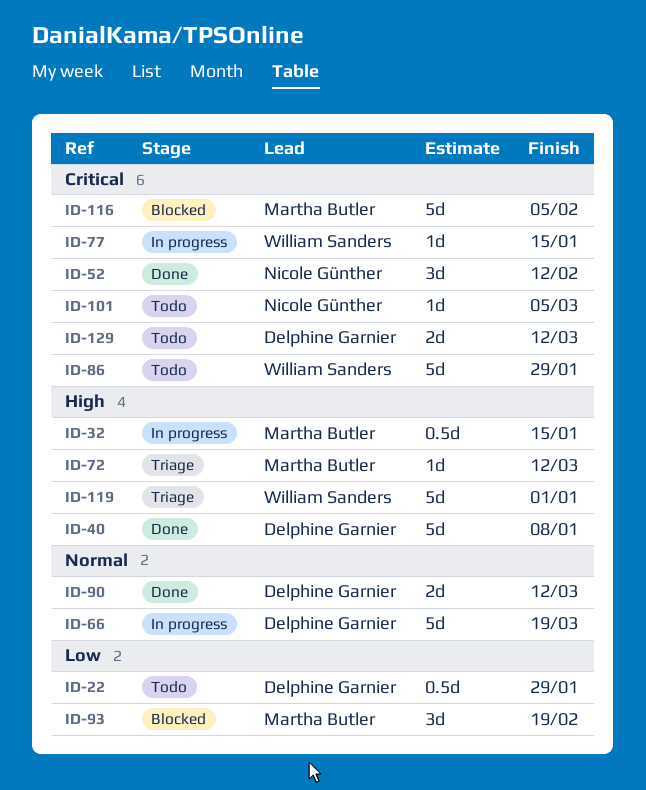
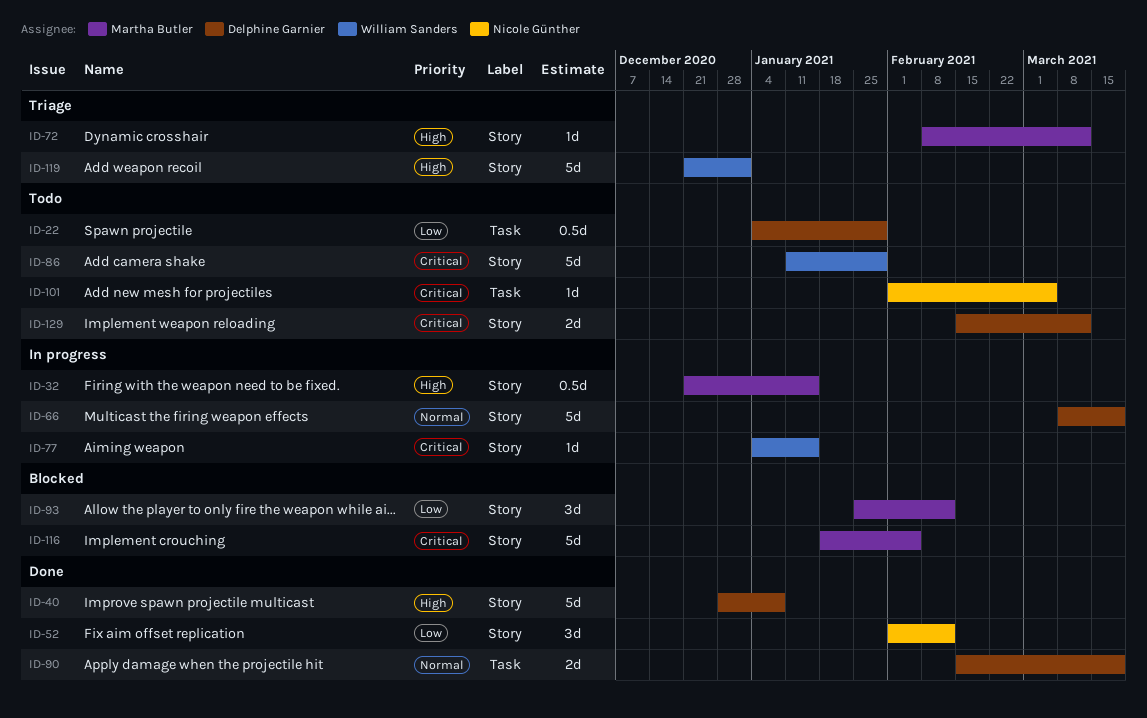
ID-52, priority: Critical -> Low
ID-90, due: Mar 12 -> Mar 19
ID-93, due: Feb 19 -> Feb 12

